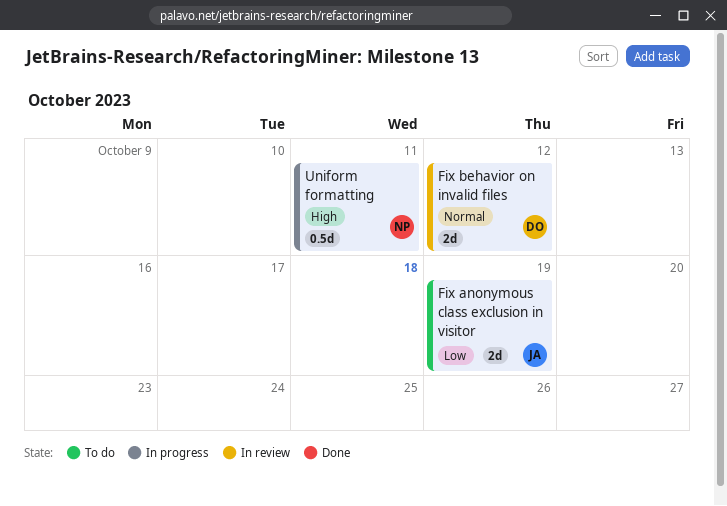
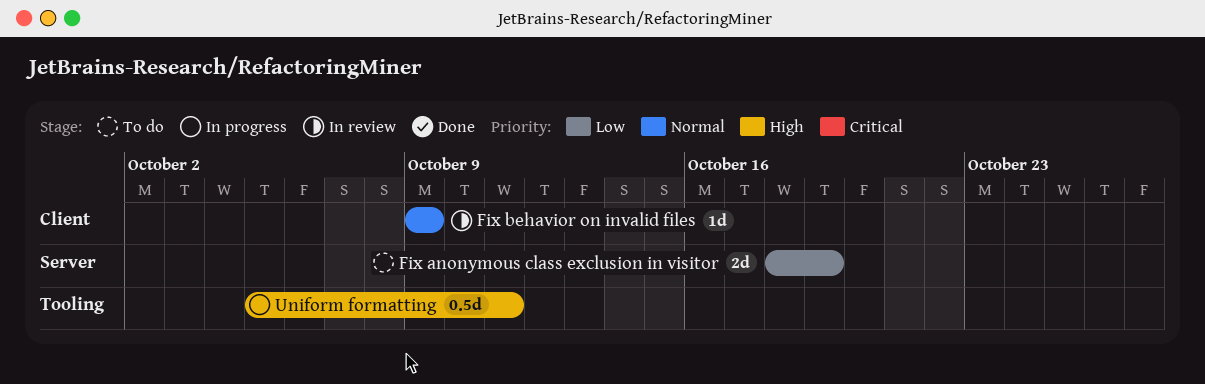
Fix behavior on invalid files, estimate: 2d -> 1d
Fix behavior on invalid files, due: Oct 12 -> Oct 9

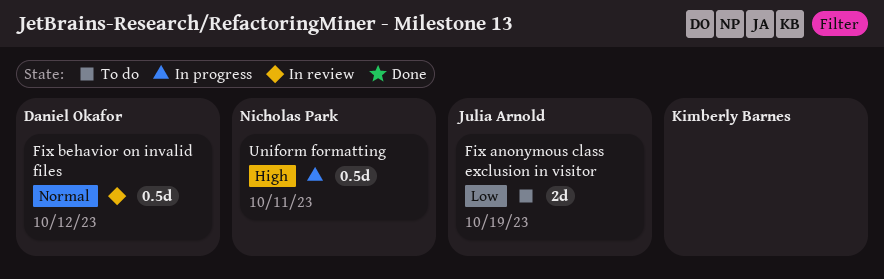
Fix behavior on invalid files, estimate: 1d -> 0.5d
Fix behavior on invalid files, due: Oct 9 -> Oct 12

